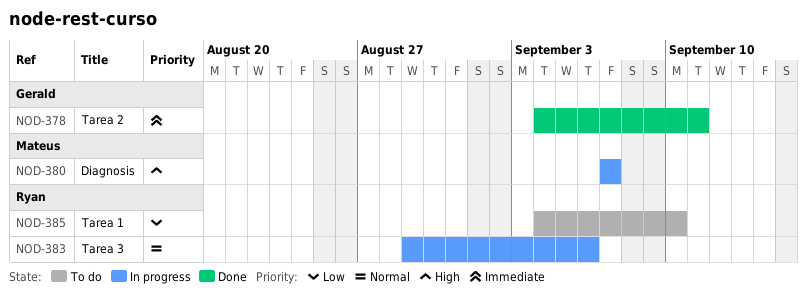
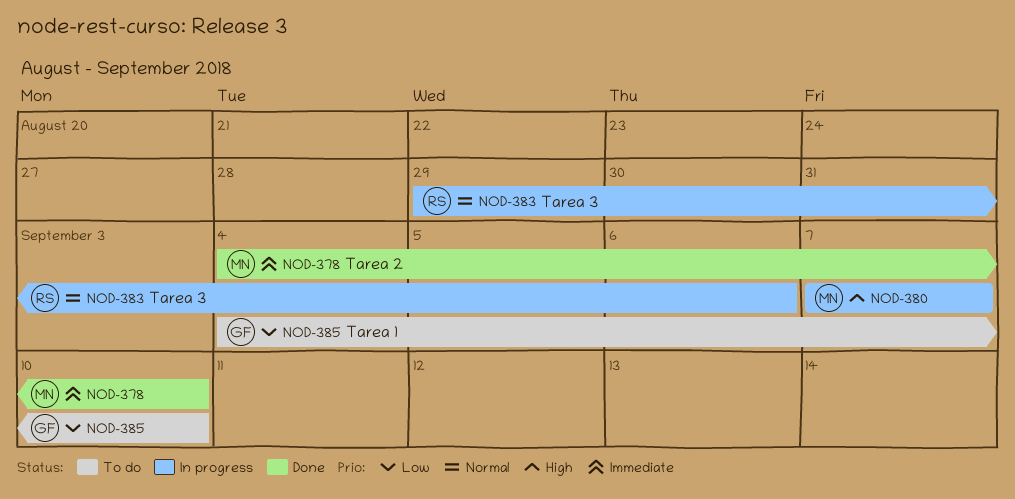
NOD-378, owner: Gerald -> Mateus
NOD-378, due: Sep 11 -> Sep 10
NOD-385, owner: Ryan -> Gerald

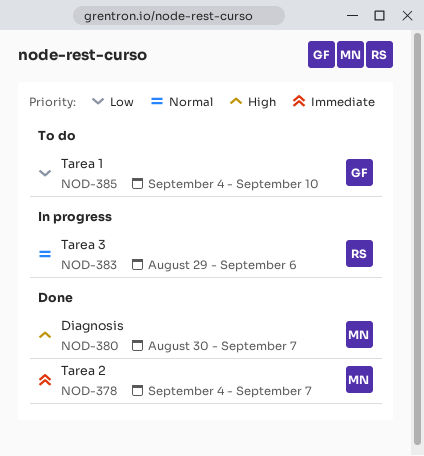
NOD-378, due: Sep 10 -> Sep 7
NOD-380, status: In progress -> Done
NOD-380, start: Sep 7 -> Aug 30

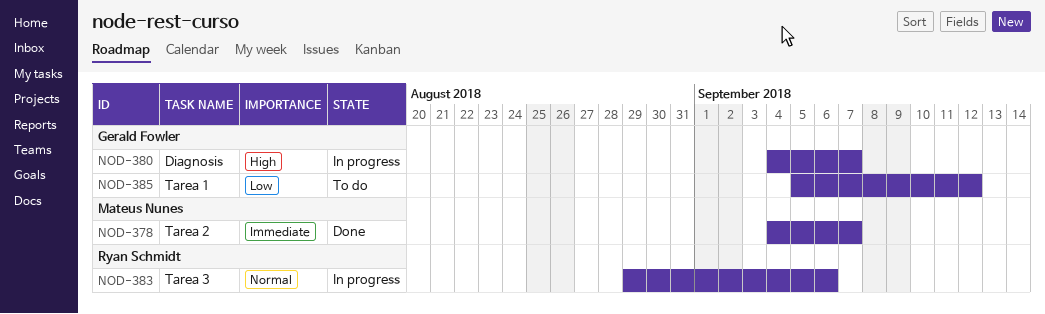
NOD-380, status: Done -> In progress
NOD-380, owner: Mateus Nunes -> Gerald Fowler
NOD-380, start: Aug 30 -> Sep 4
NOD-385, start: Sep 4 -> Sep 5
NOD-385, due: Sep 10 -> Sep 12

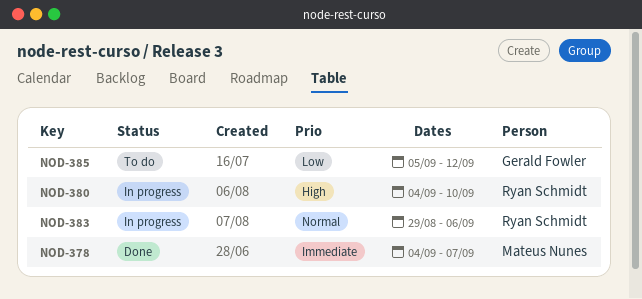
NOD-380, owner: Gerald Fowler -> Ryan Schmidt
NOD-380, due: Sep 7 -> Sep 10

